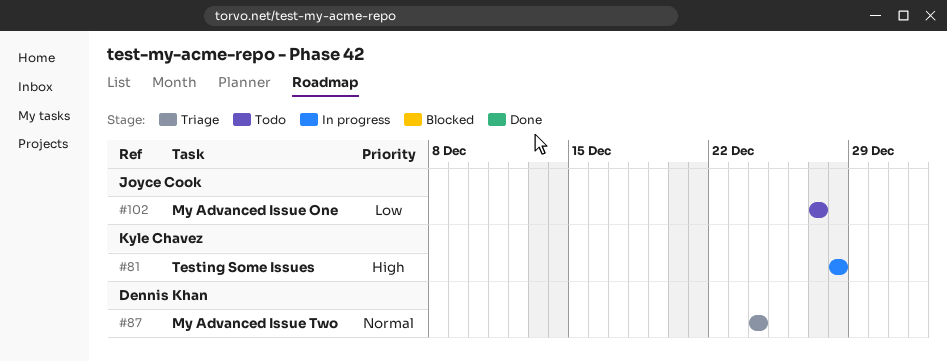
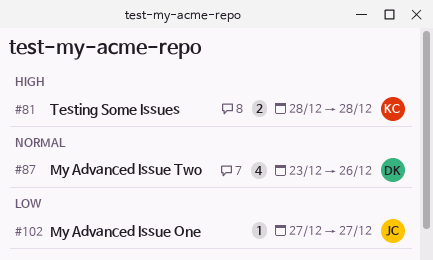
#87, start: Dec 24 -> Dec 23
#87, due: Dec 24 -> Dec 26

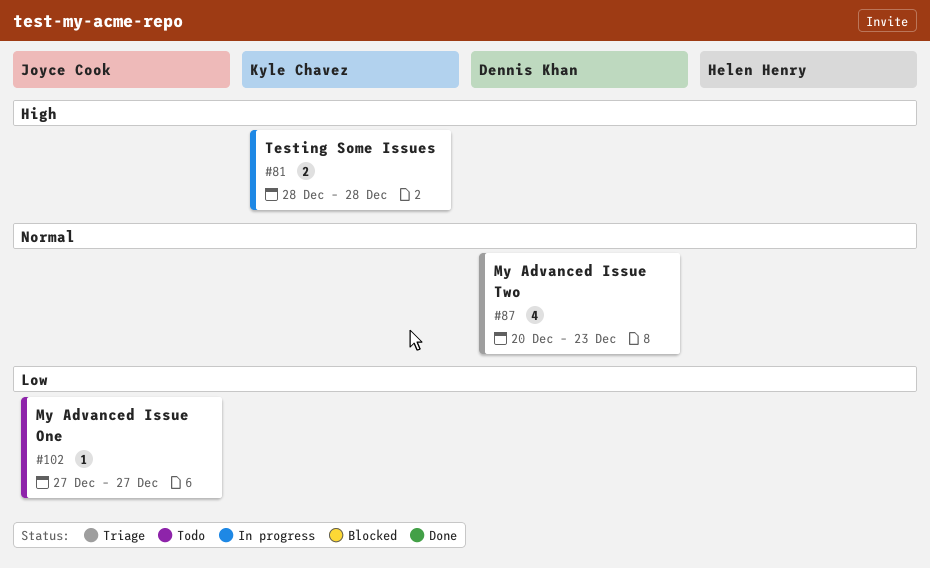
#87, start: Dec 23 -> Dec 20
#87, due: Dec 26 -> Dec 23

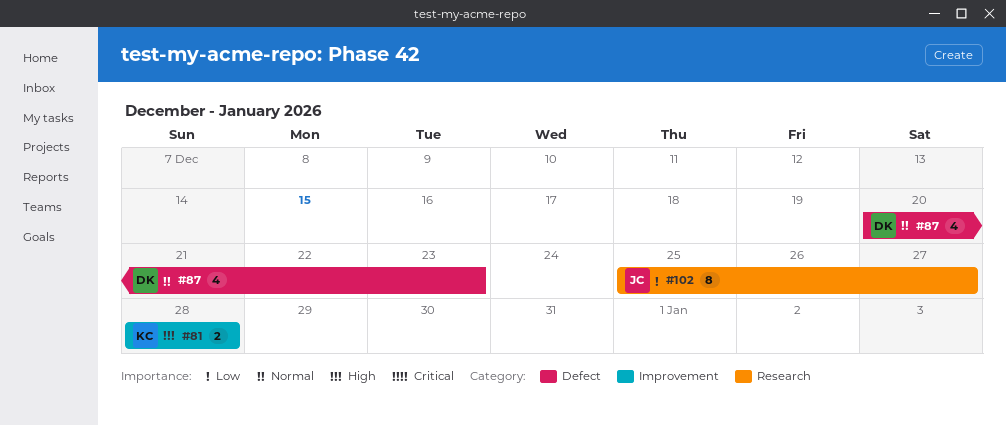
#102, estimate: 1 -> 8
#102, start: Dec 27 -> Dec 25

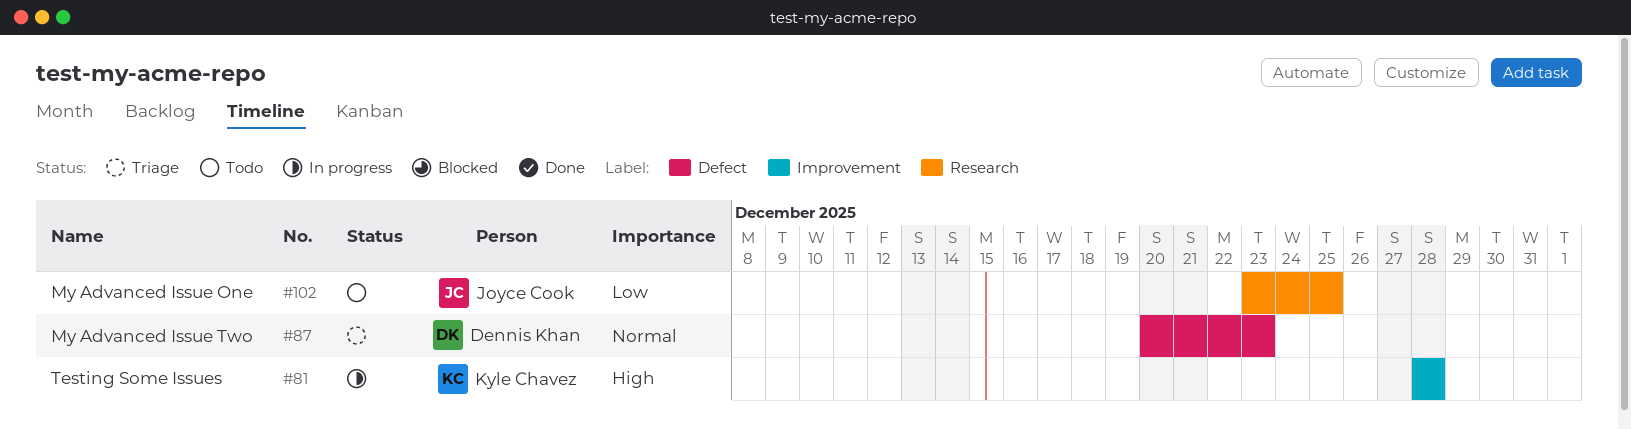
#102, start: Dec 25 -> Dec 23
#102, due: Dec 27 -> Dec 25

